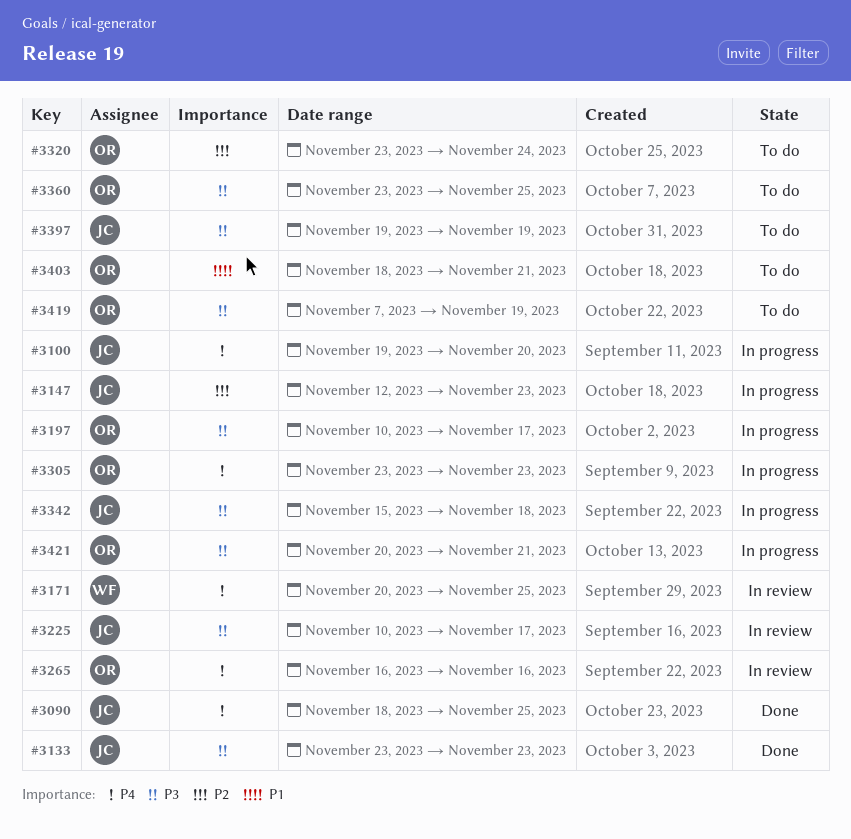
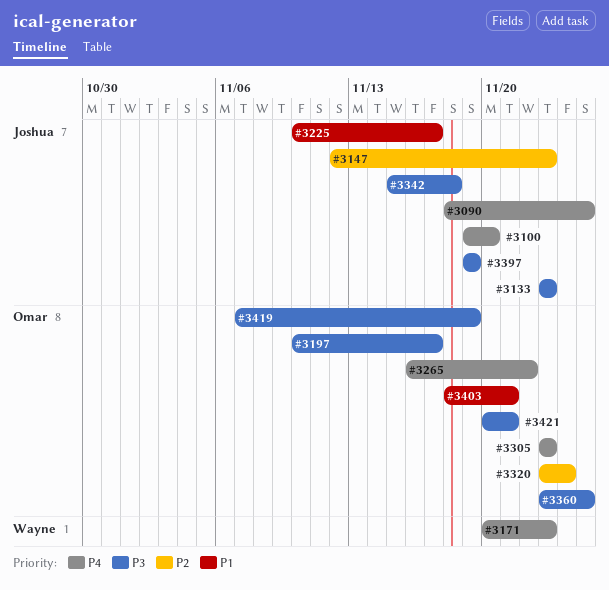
#3171, due: Nov 25 -> Nov 23
#3225, priority: P3 -> P1
#3265, due: Nov 16 -> Nov 22

